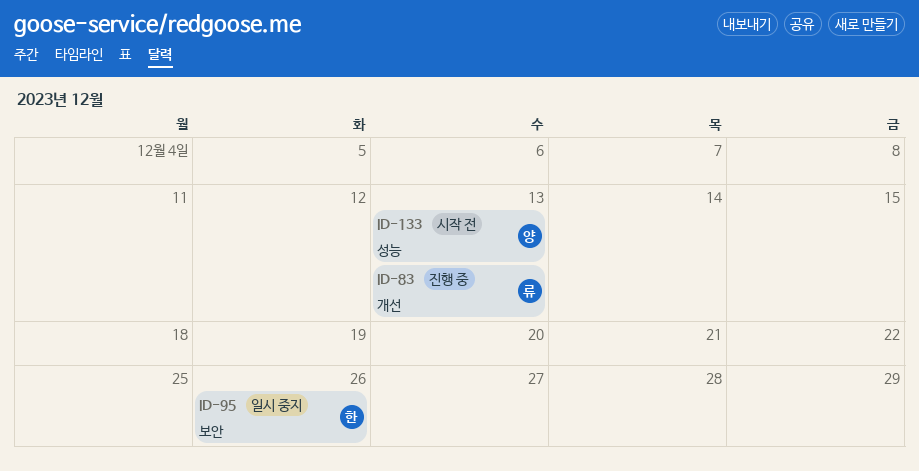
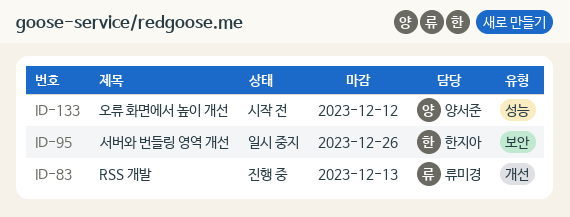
ID-133, due: Dec 13 -> Dec 12

